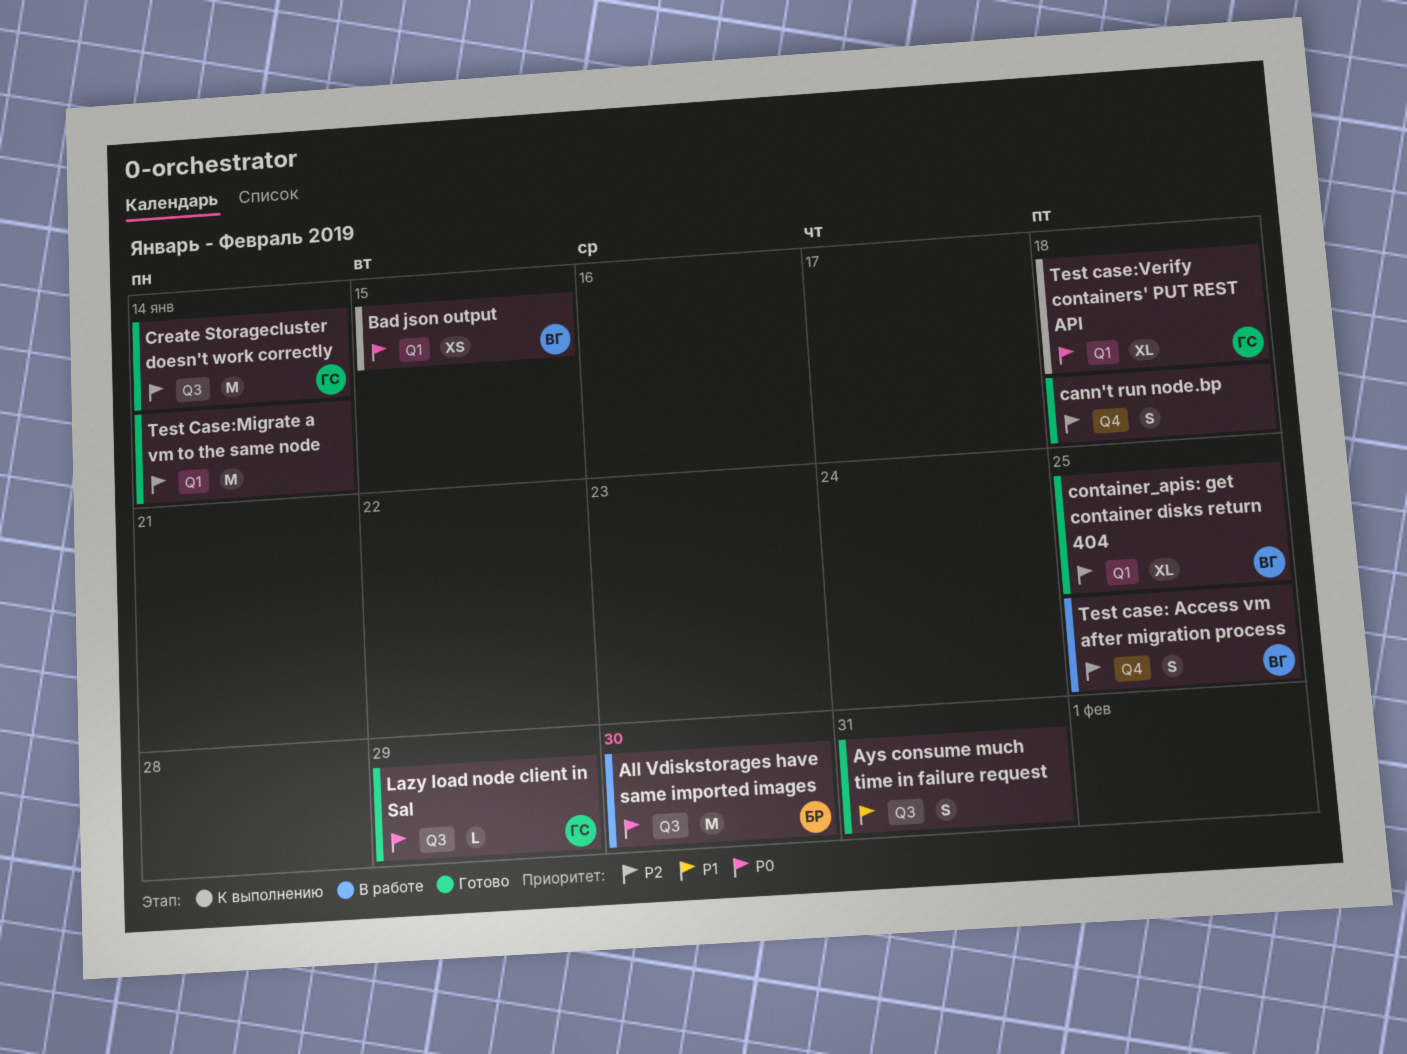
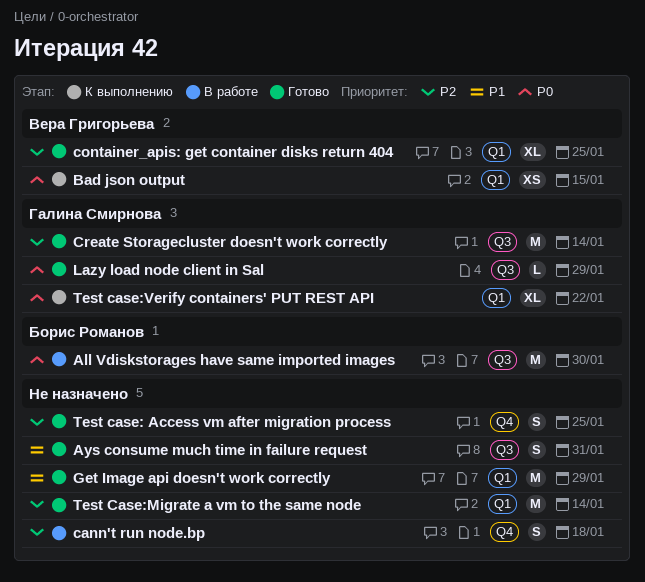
cann't run node.bp, status: Готово -> В работе
Get Image api doesn't work correctly: none -> present
Test case: Access vm after migration process, status: В работе -> Готово
Test case: Access vm after migration process, owner: Вера Григорьева -> none
Test case:Verify containers' PUT REST API, due: Jan 18 -> Jan 22

